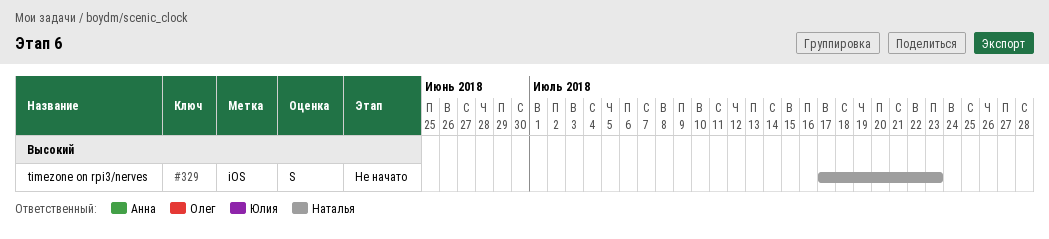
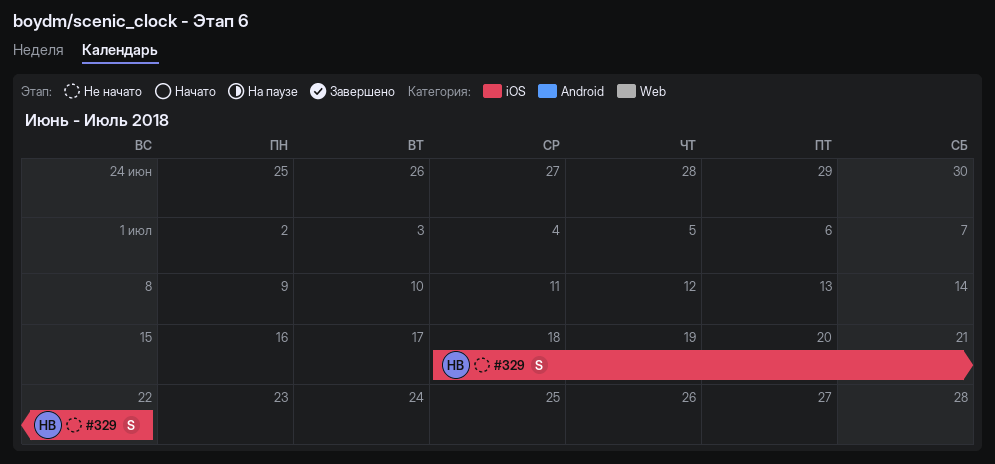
#329, start: Jul 17 -> Jul 18
#329, due: Jul 23 -> Jul 22

